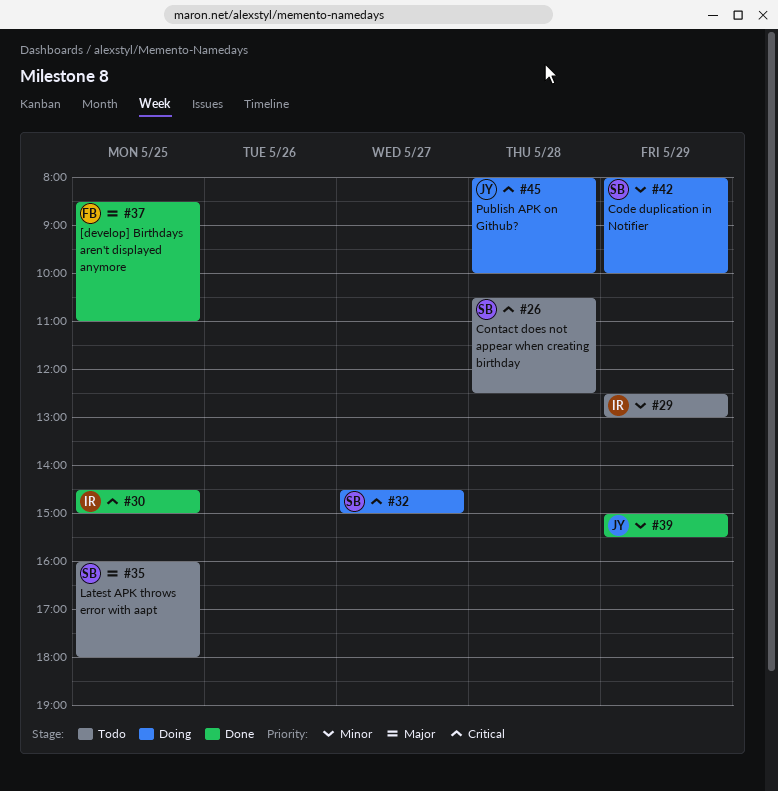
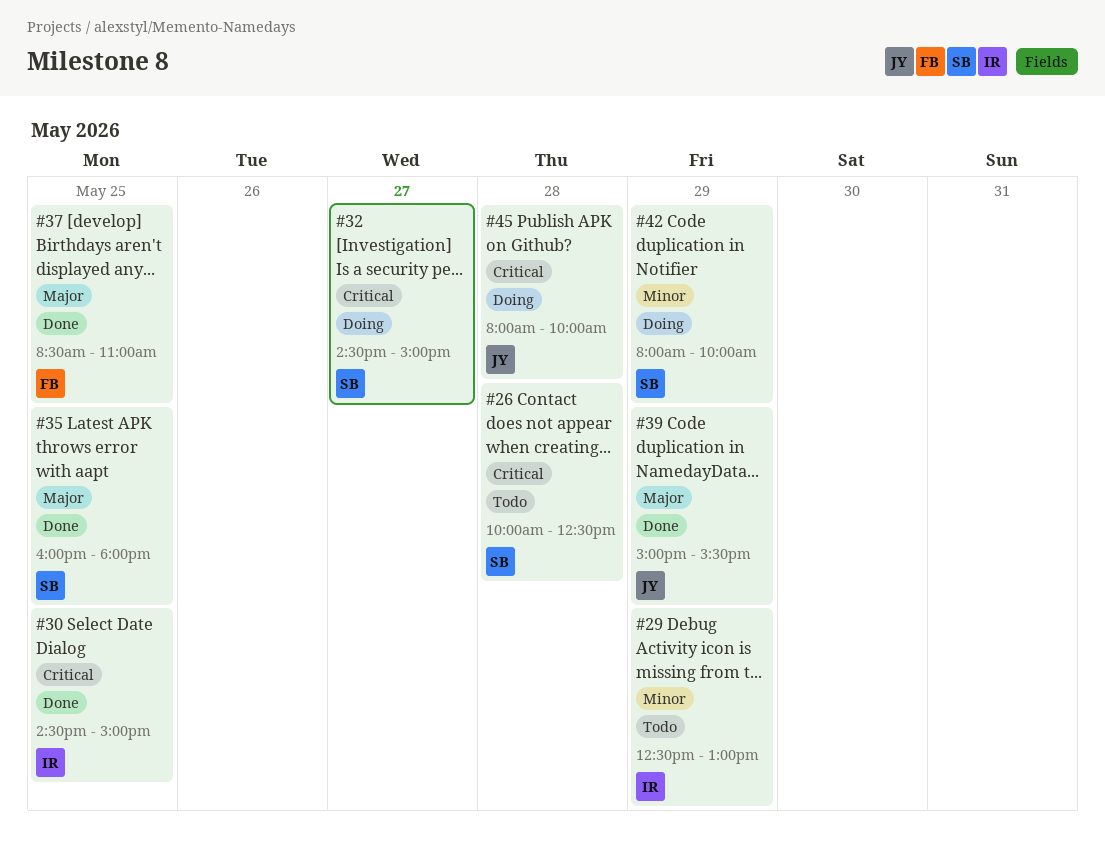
#26, begins: 10:30 -> 10:00
#35, status: Todo -> Done
#39, priority: Minor -> Major

